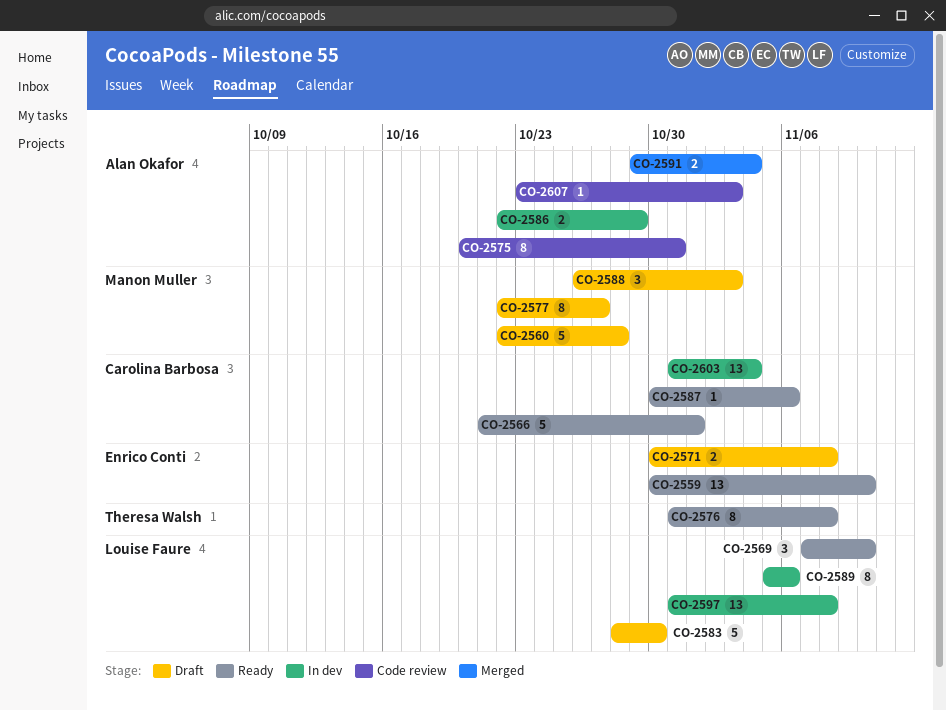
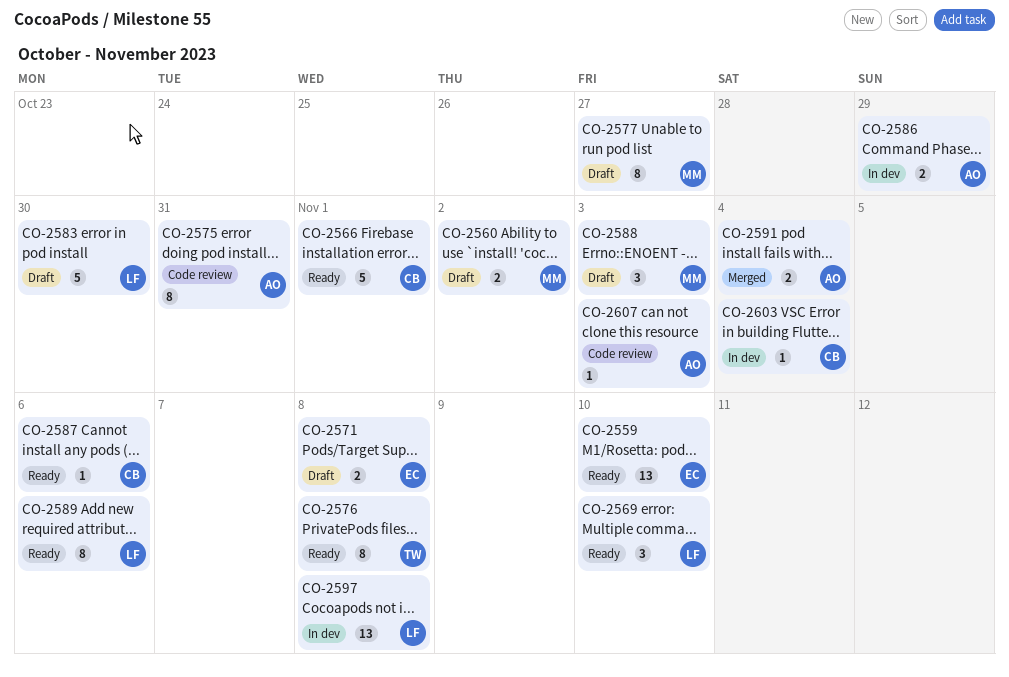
CO-2560, estimate: 5 -> 2
CO-2560, due: Oct 28 -> Nov 2
CO-2589, status: In dev -> Ready
CO-2603, estimate: 13 -> 1

